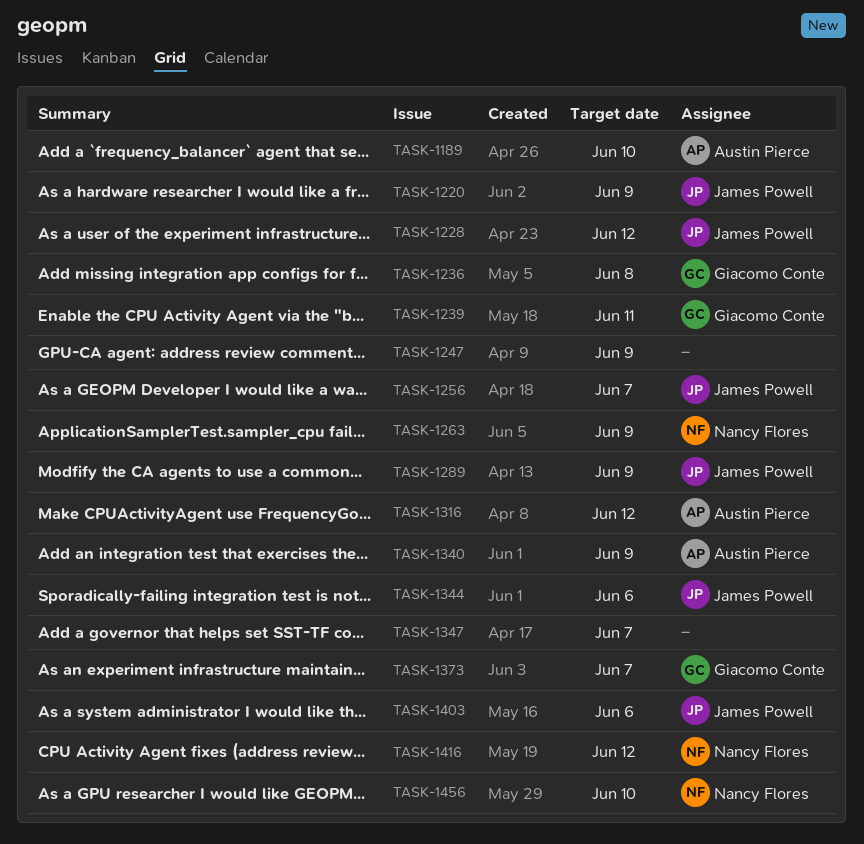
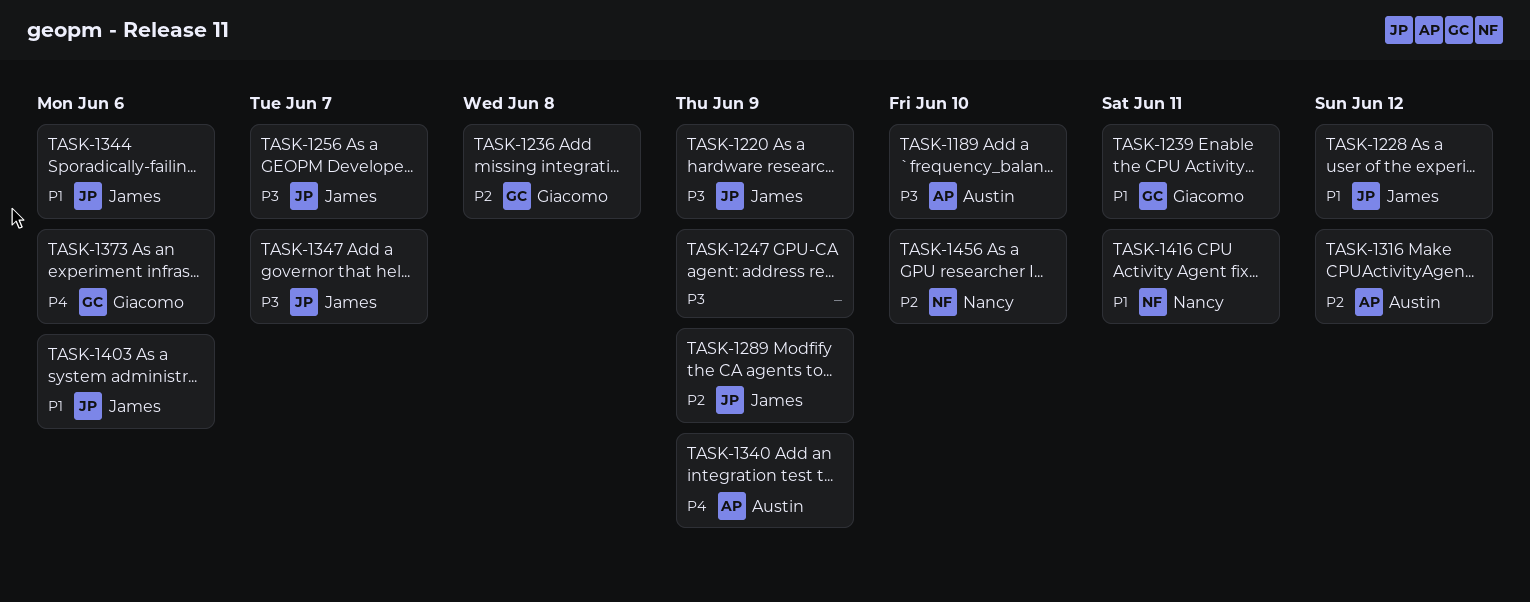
TASK-1263: present -> none
TASK-1347, owner: none -> James Powell
TASK-1373, due: Jun 7 -> Jun 6
TASK-1416, due: Jun 12 -> Jun 11

